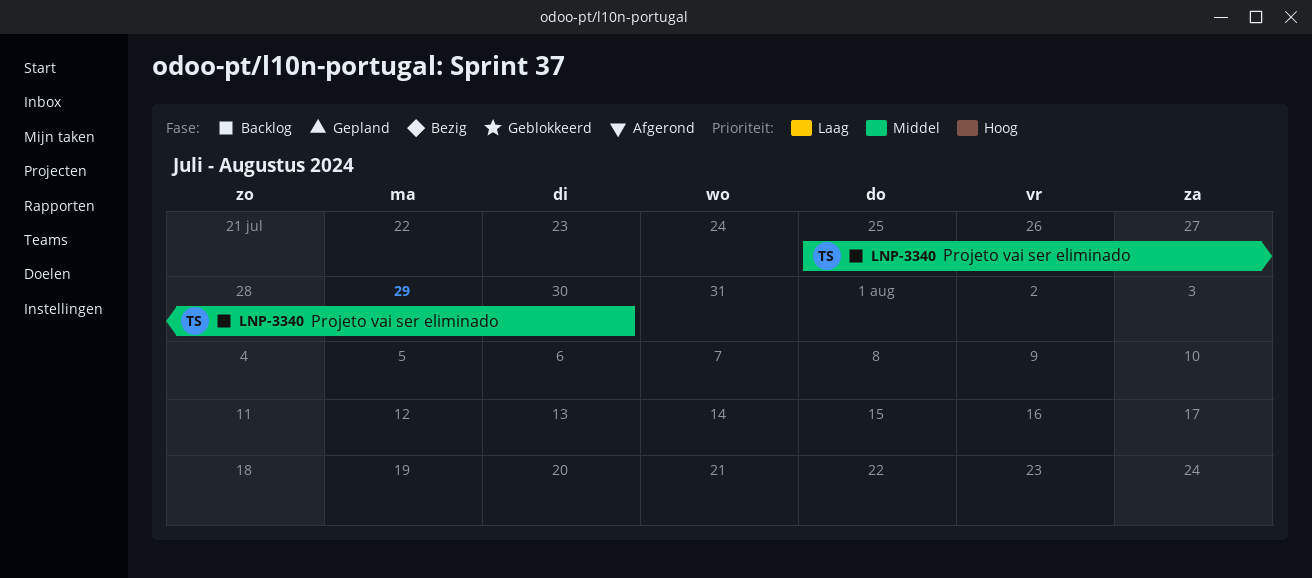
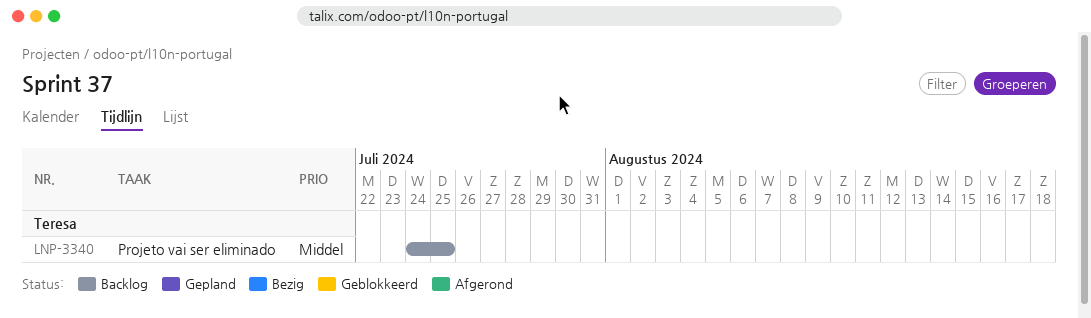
LNP-3340, start: Jul 25 -> Jul 24
LNP-3340, due: Jul 30 -> Jul 25

